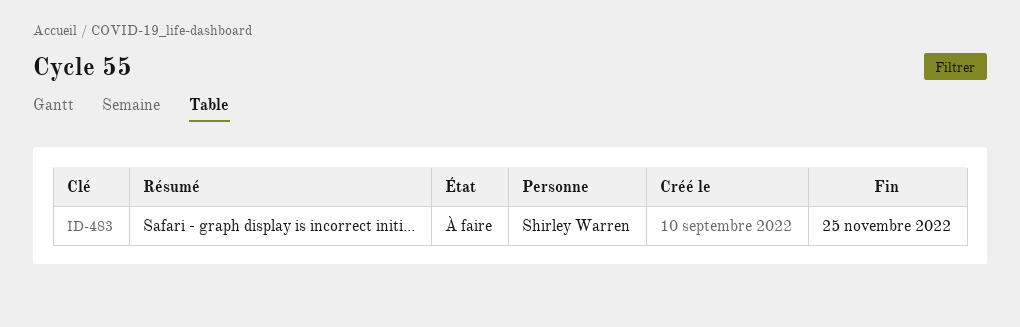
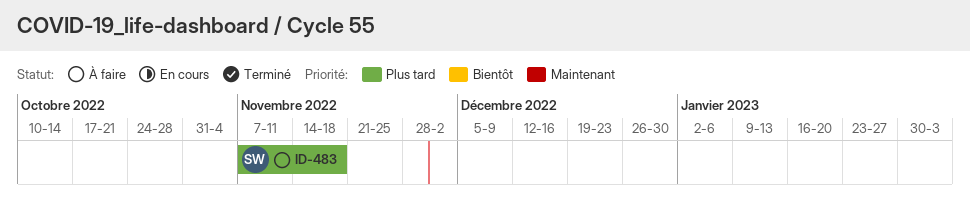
ID-483, due: Nov 25 -> Nov 18

